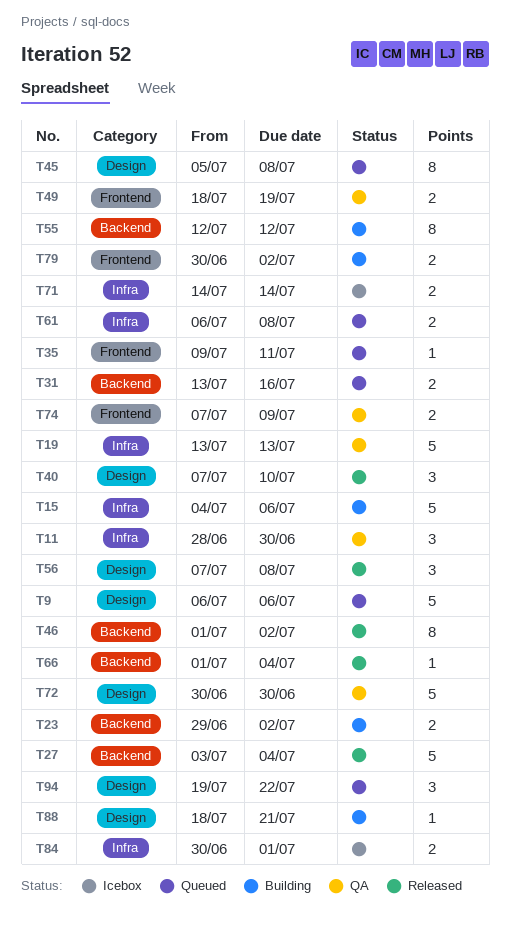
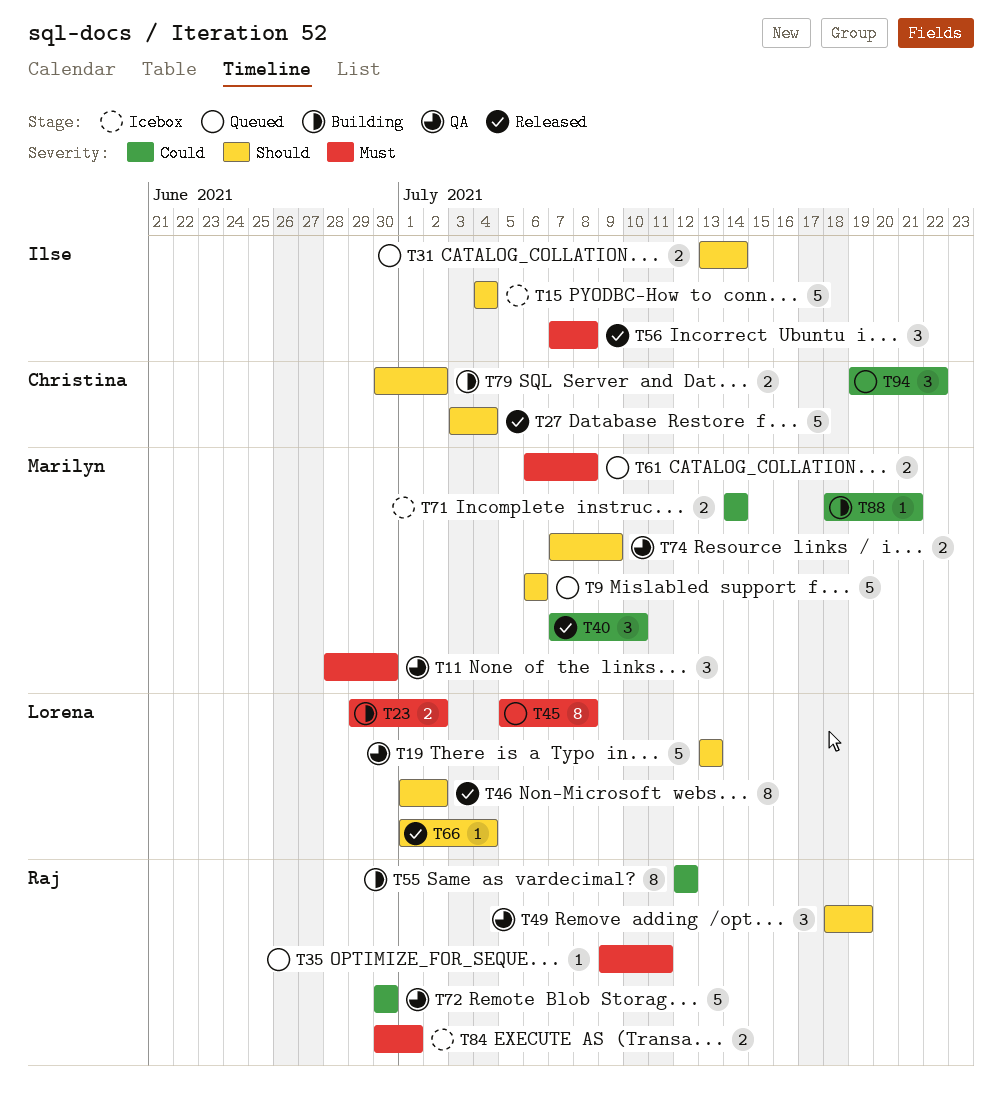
T15, status: Building -> Icebox
T15, due: Jul 6 -> Jul 4
T31, due: Jul 16 -> Jul 14
T49, estimate: 2 -> 3

